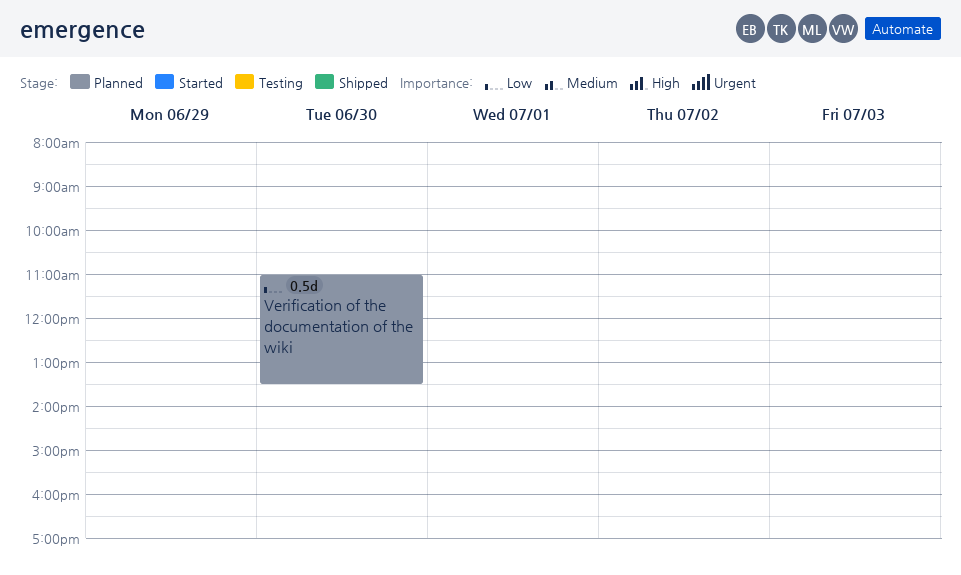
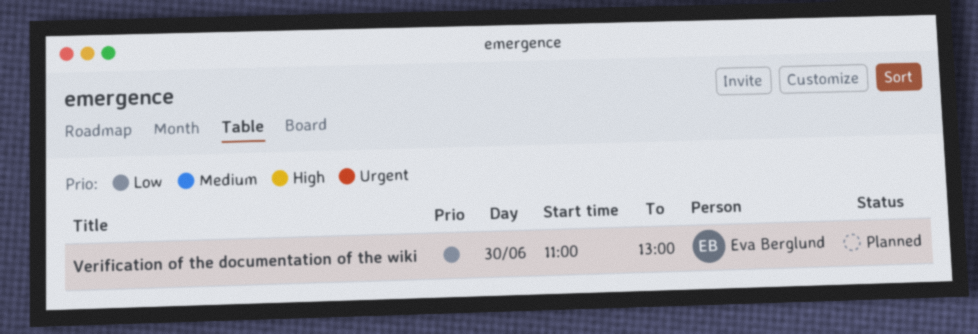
Verification of the documentation of the wiki, ends: 13:30 -> 13:00

